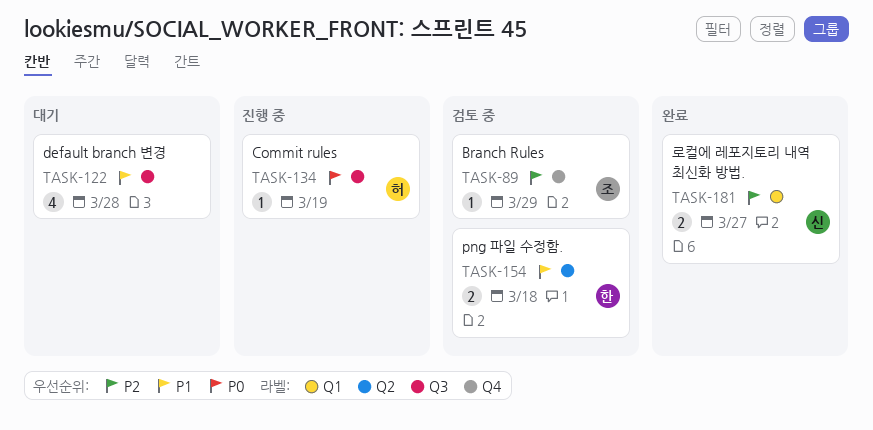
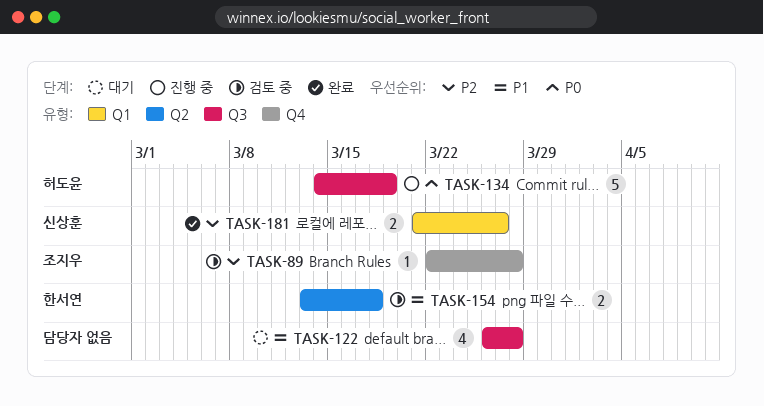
TASK-89, due: Mar 29 -> Mar 28
TASK-134, estimate: 1 -> 5

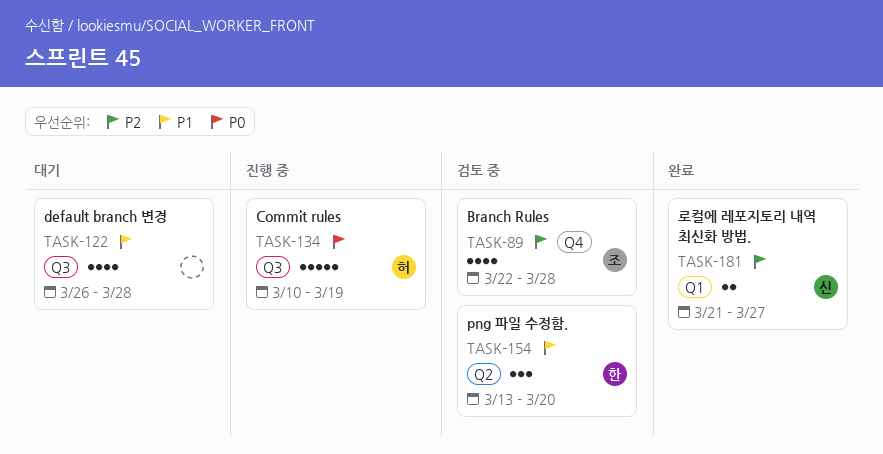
TASK-89, estimate: 1 -> 4
TASK-134, start: Mar 14 -> Mar 10
TASK-154, estimate: 2 -> 3
TASK-154, due: Mar 18 -> Mar 20

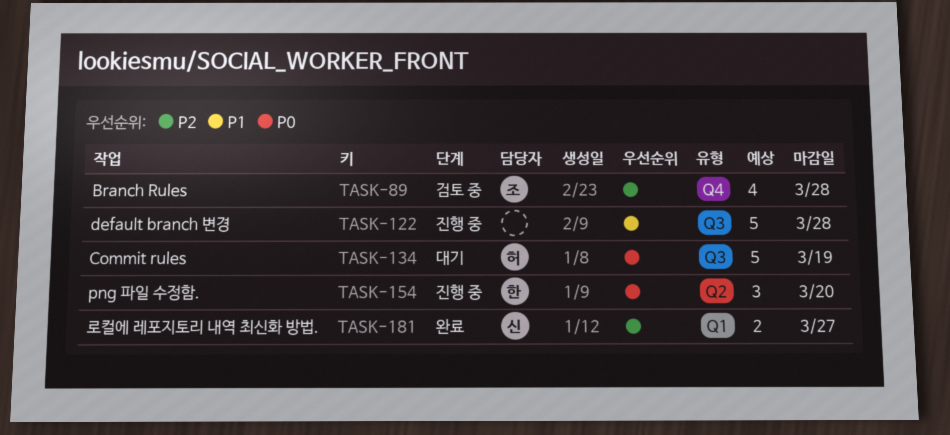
TASK-122, status: 대기 -> 진행 중
TASK-122, estimate: 4 -> 5
TASK-134, status: 진행 중 -> 대기
TASK-154, status: 검토 중 -> 진행 중
TASK-154, priority: P1 -> P0

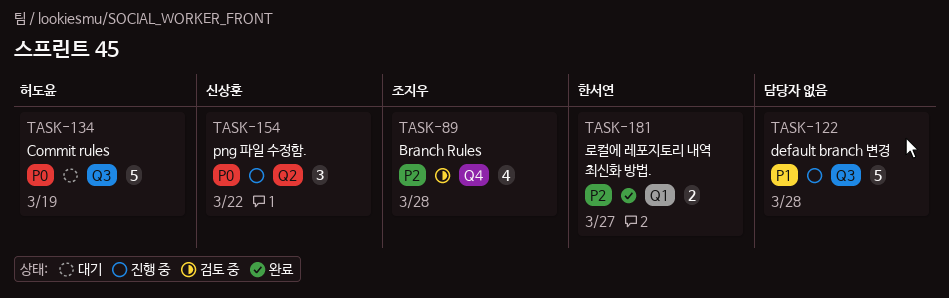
TASK-154, owner: 한서연 -> 신상훈
TASK-154, due: Mar 20 -> Mar 22
TASK-181, owner: 신상훈 -> 한서연

